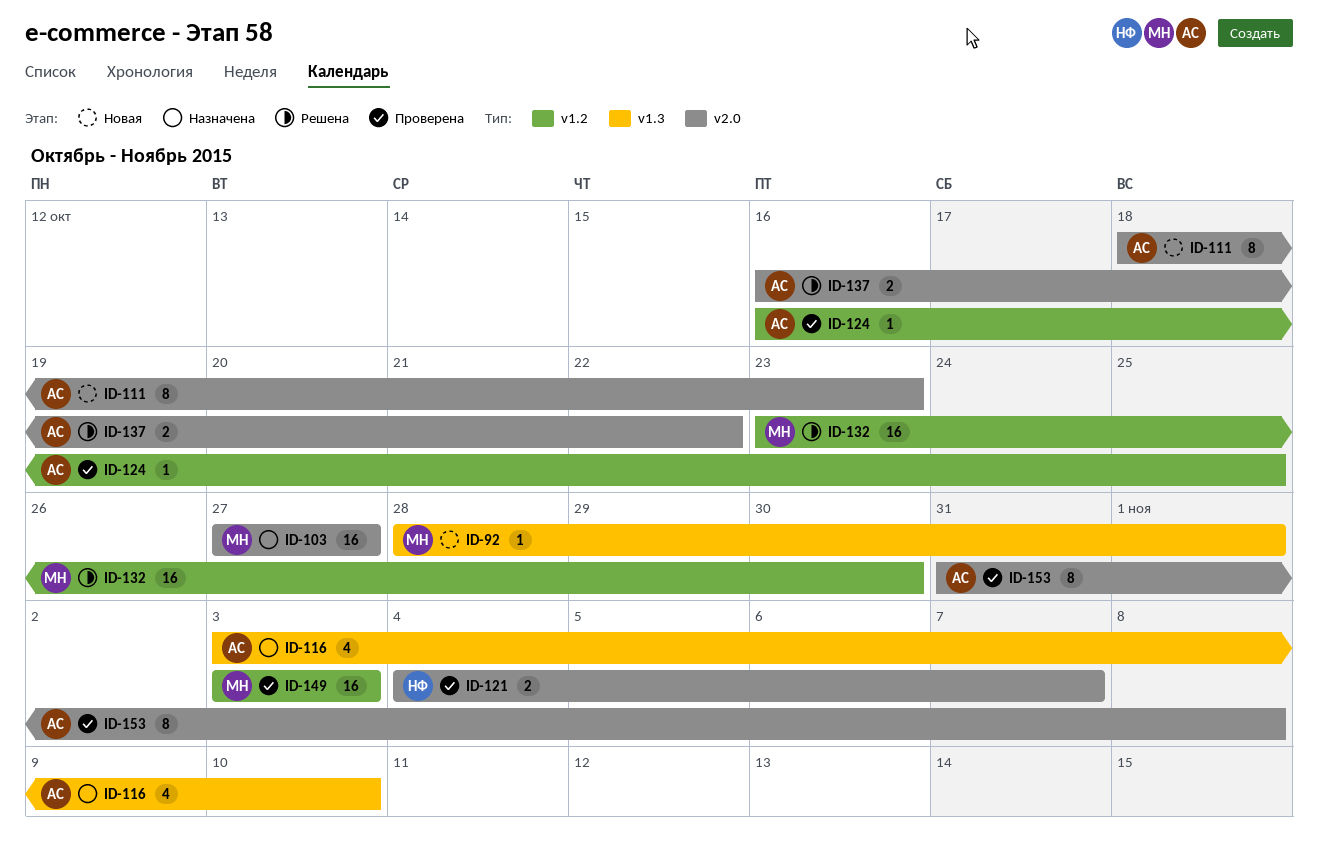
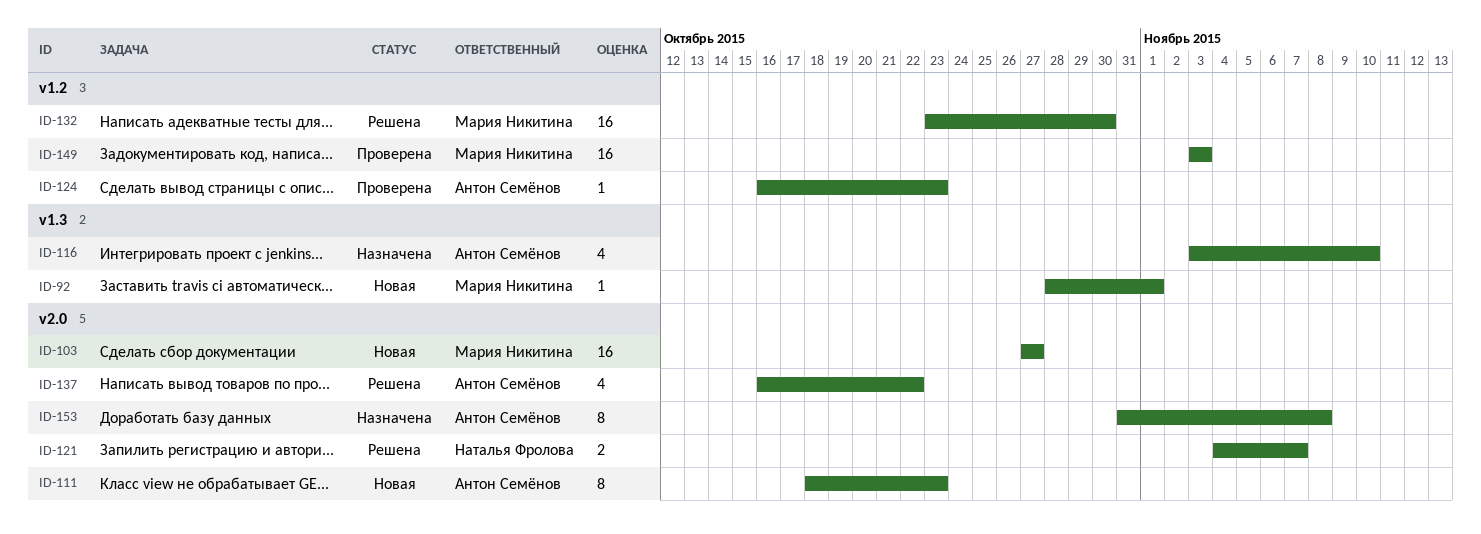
ID-103, status: Назначена -> Новая
ID-121, status: Проверена -> Решена
ID-124, due: Oct 25 -> Oct 23
ID-137, estimate: 2 -> 4
ID-153, status: Проверена -> Назначена

